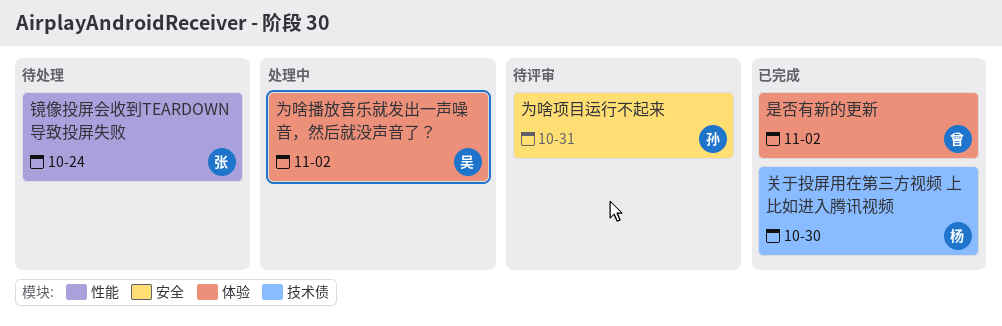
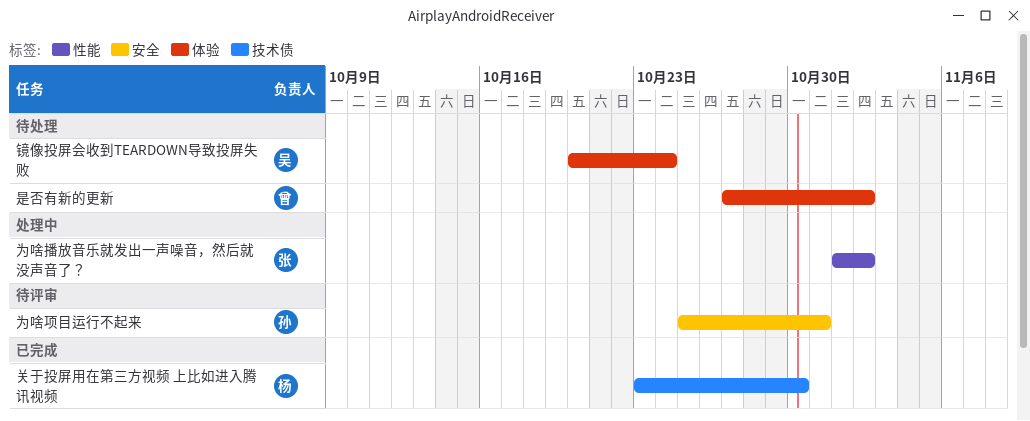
为啥播放音乐就发出一声噪音，然后就没声音了？, owner: 吴 -> 张
为啥播放音乐就发出一声噪音，然后就没声音了？, label: 体验 -> 性能
是否有新的更新, status: 已完成 -> 待处理
镜像投屏会收到TEARDOWN导致投屏失败, owner: 张 -> 吴
镜像投屏会收到TEARDOWN导致投屏失败, label: 性能 -> 体验

